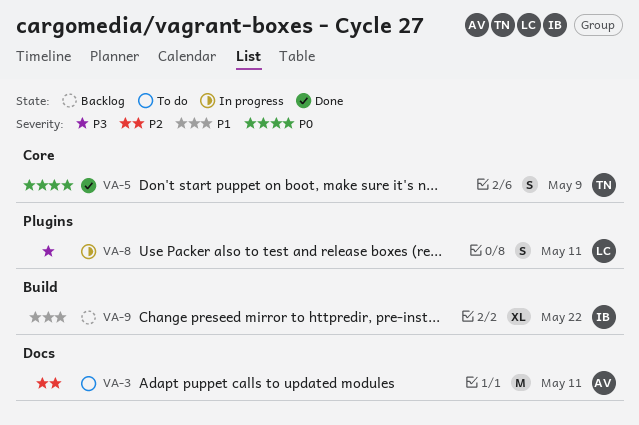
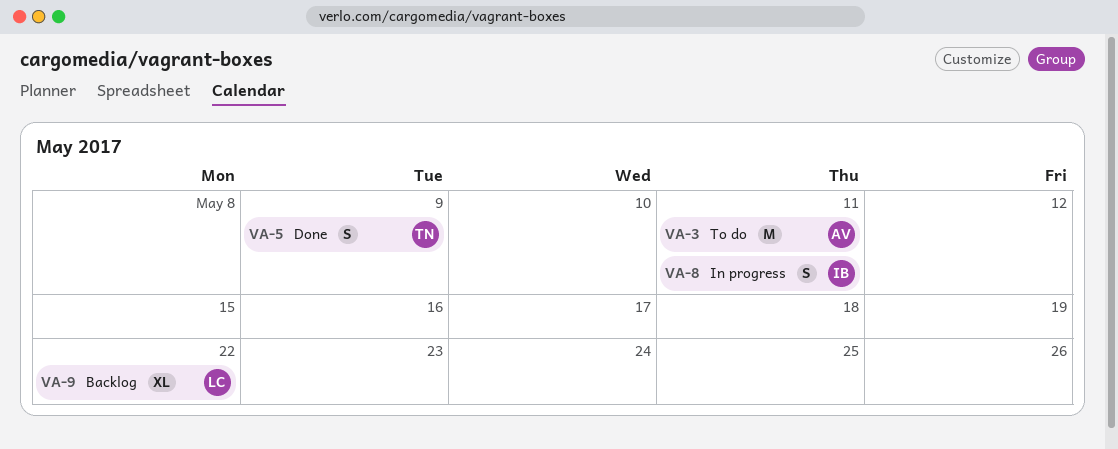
VA-8, owner: LC -> IB
VA-9, owner: IB -> LC

